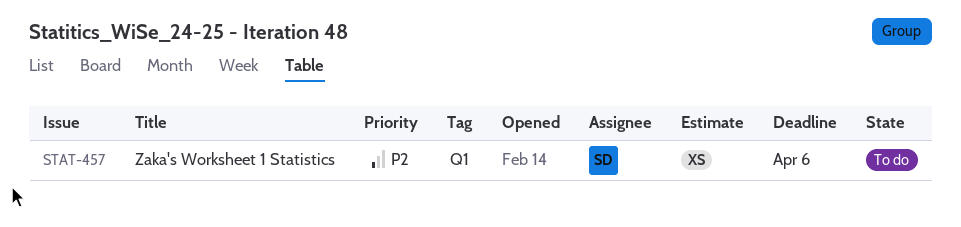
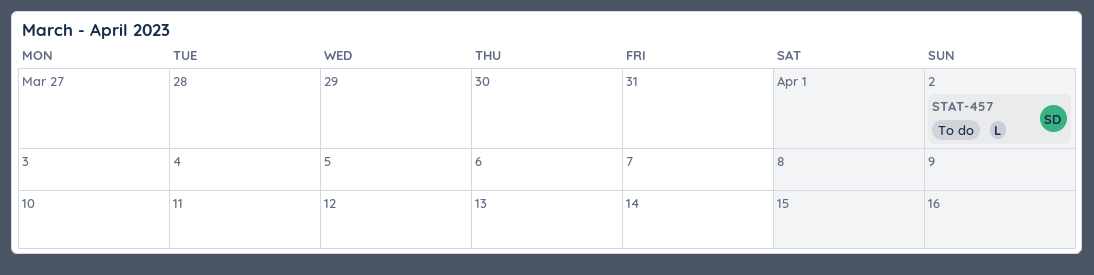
STAT-457, estimate: XS -> L
STAT-457, due: Apr 6 -> Apr 2

